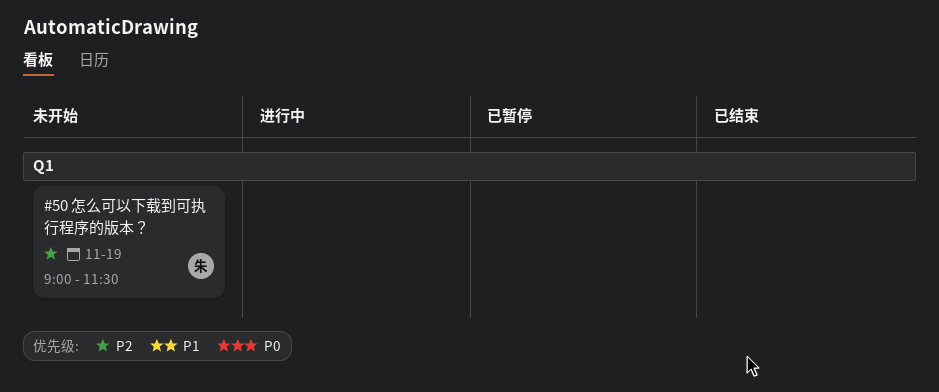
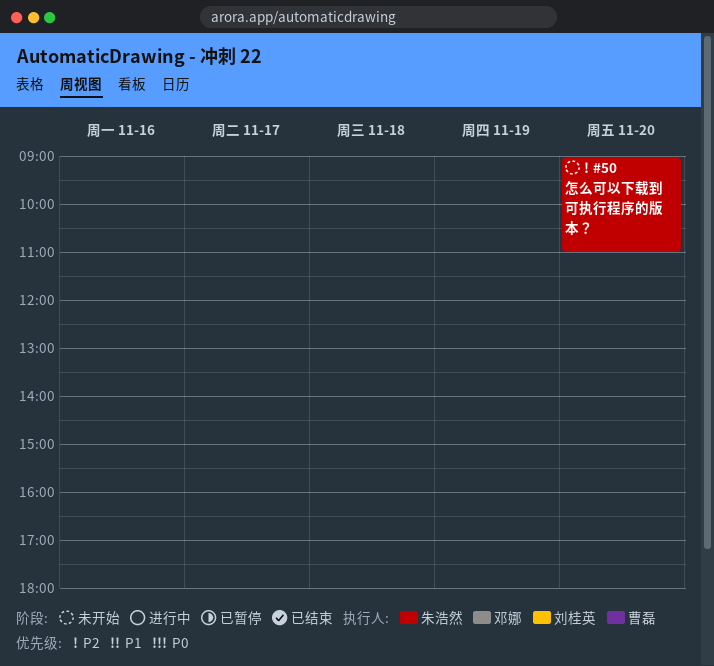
#50, day: Nov 19 -> Nov 20
#50, ends: 11:30 -> 11:00

